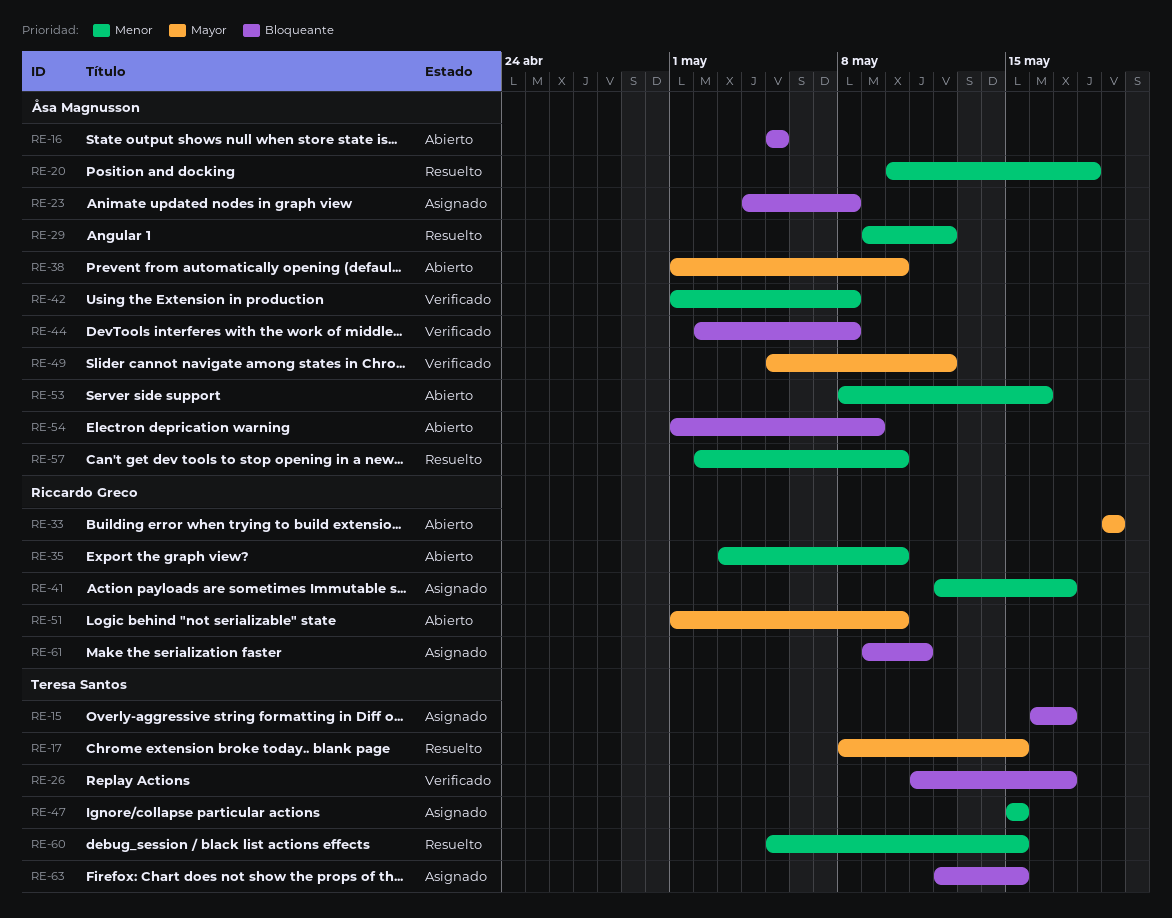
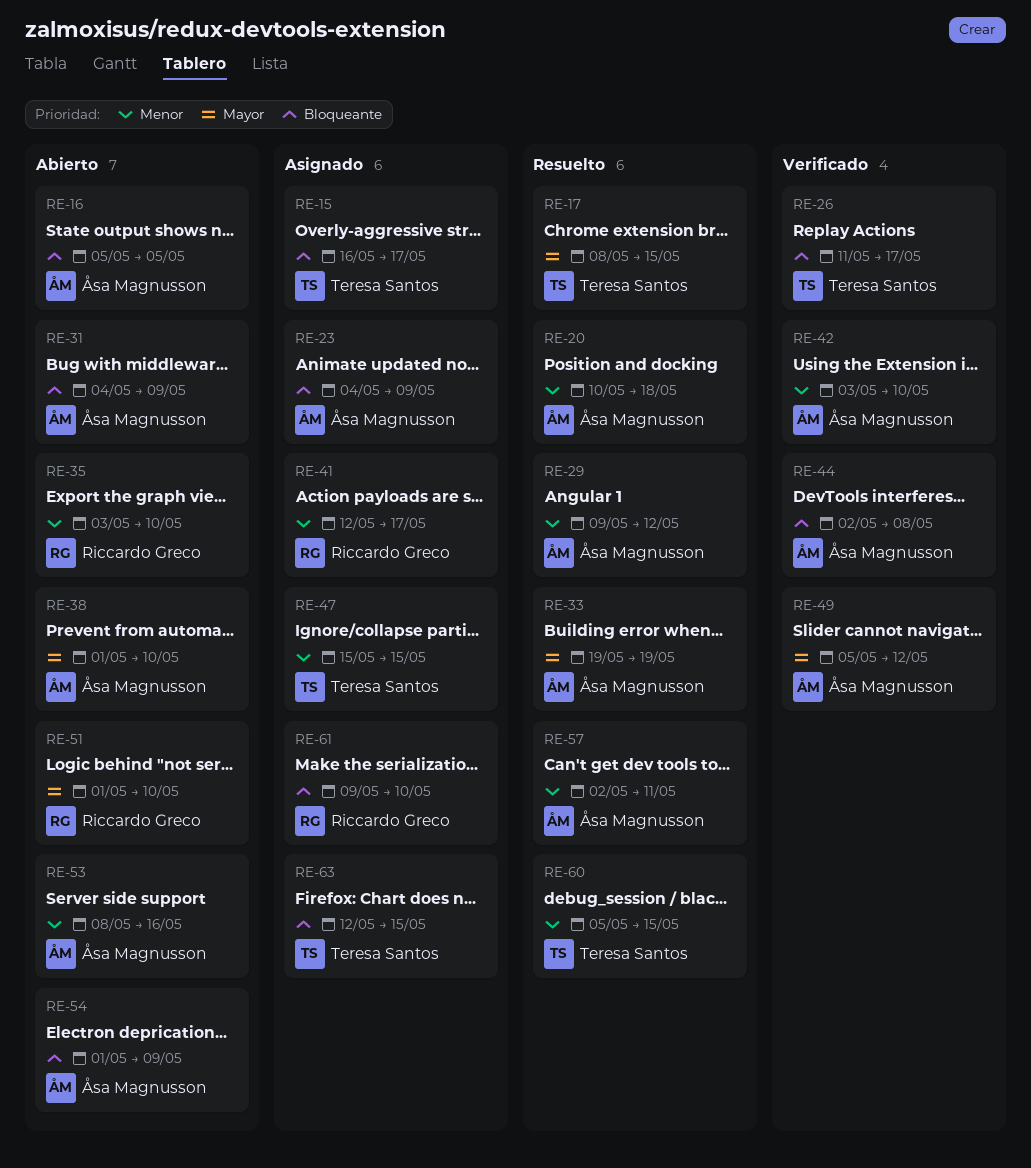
RE-23, due: May 8 -> May 9
RE-31: none -> present
RE-33, status: Abierto -> Resuelto
RE-33, owner: Riccardo Greco -> Åsa Magnusson
RE-42, start: May 1 -> May 3
RE-42, due: May 8 -> May 10
RE-57, due: May 10 -> May 11
RE-61, due: May 11 -> May 10

